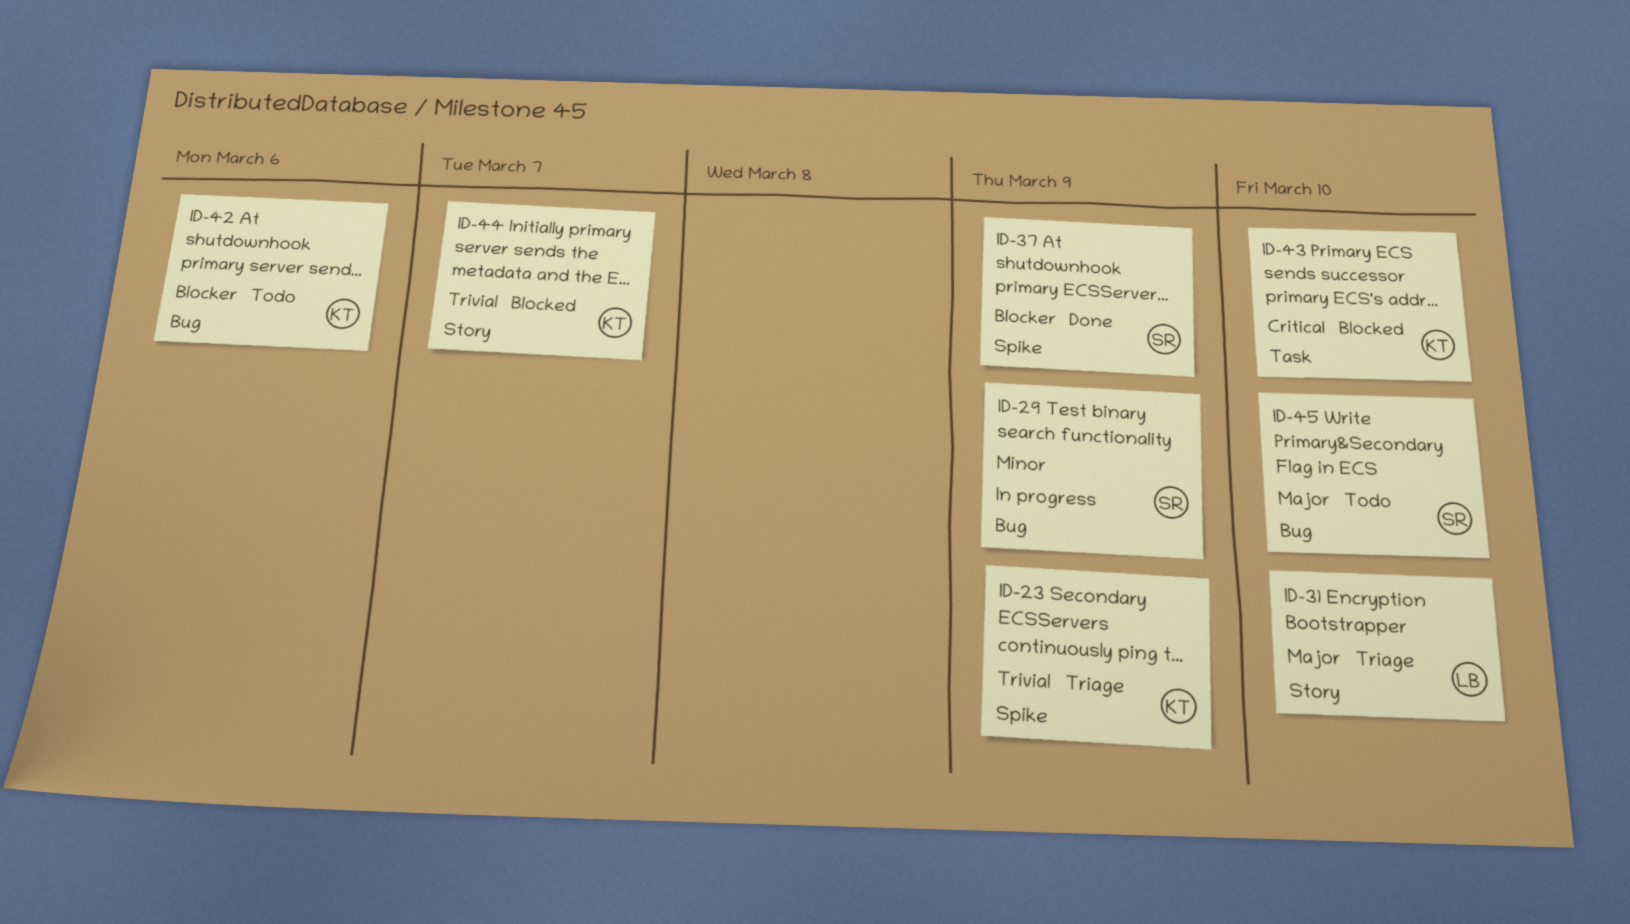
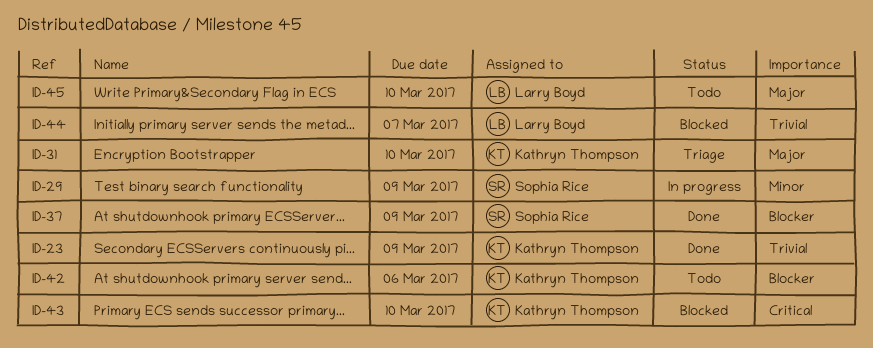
ID-23, status: Triage -> Done
ID-31, owner: Larry Boyd -> Kathryn Thompson
ID-44, owner: Kathryn Thompson -> Larry Boyd
ID-45, owner: Sophia Rice -> Larry Boyd

